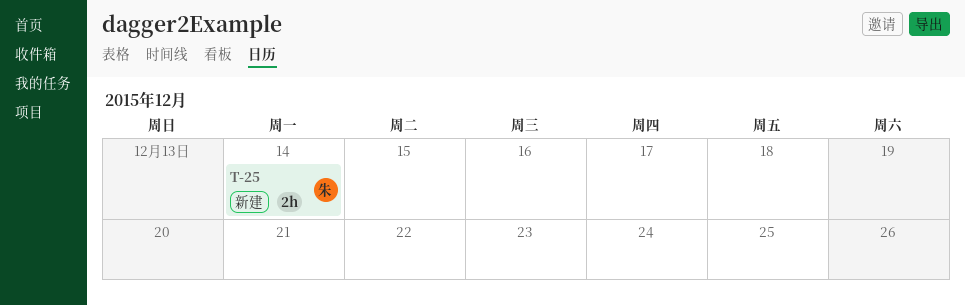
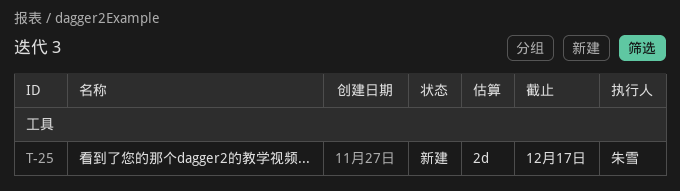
T-25, estimate: 2h -> 2d
T-25, due: Dec 14 -> Dec 17

